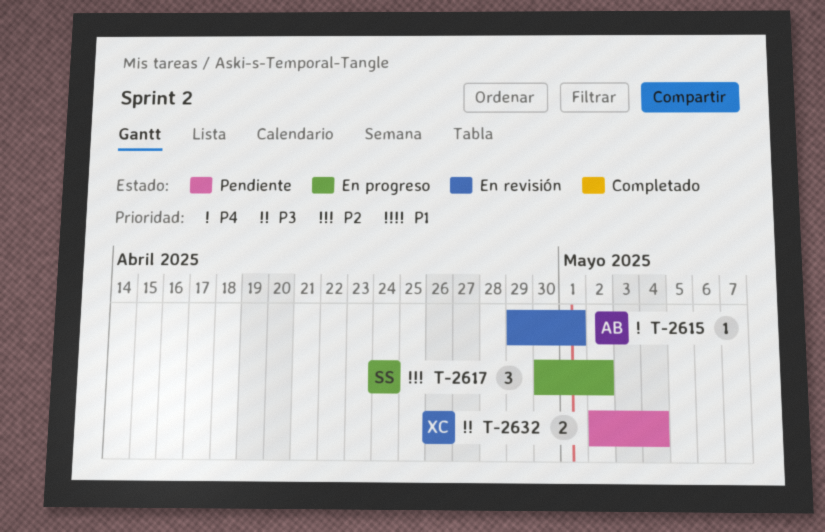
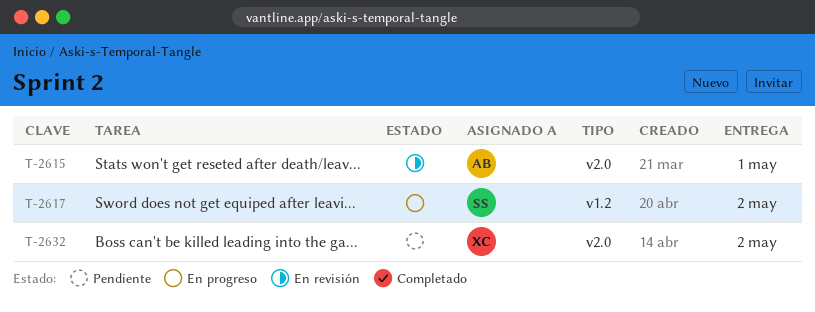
T-2632, due: May 4 -> May 2

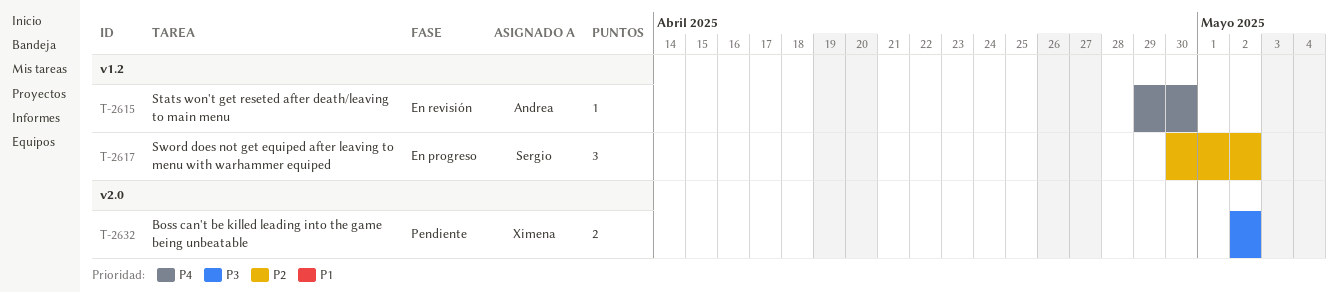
T-2615, label: v2.0 -> v1.2
T-2615, due: May 1 -> Apr 30

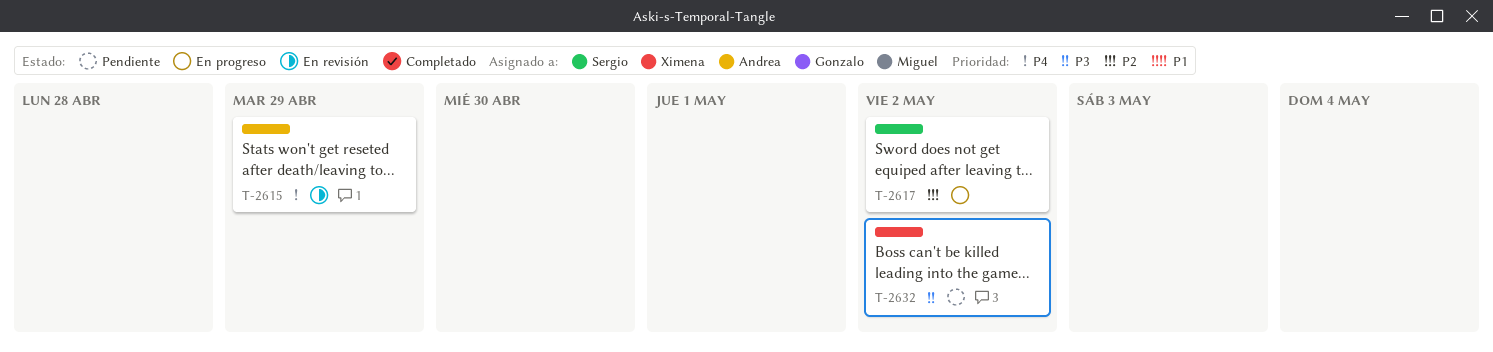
T-2615, due: Apr 30 -> Apr 29

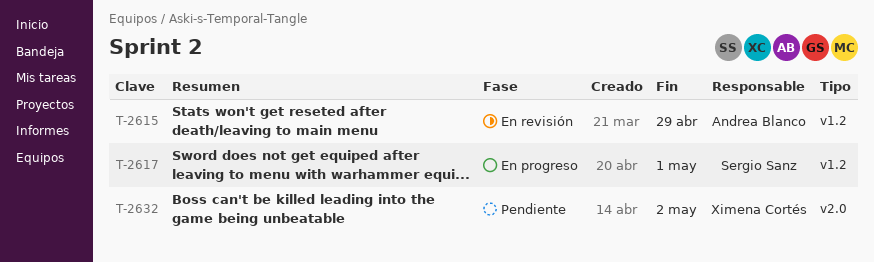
T-2617, due: May 2 -> May 1

